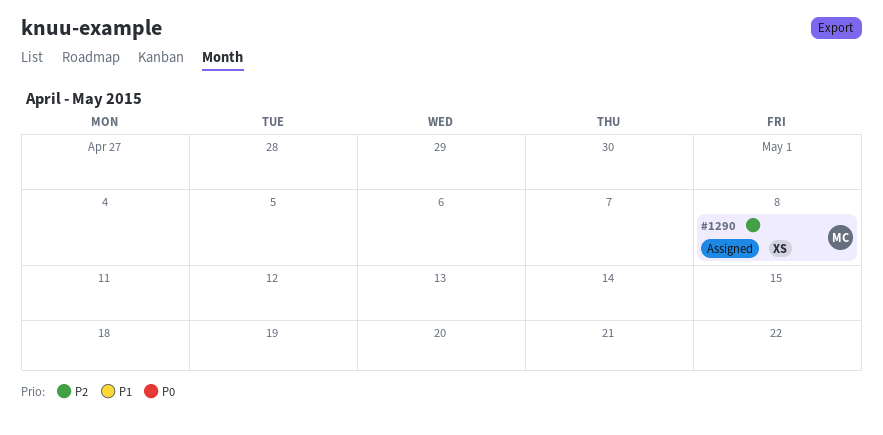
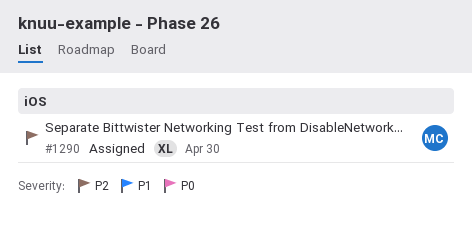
#1290, estimate: XS -> XL
#1290, due: May 8 -> Apr 30

